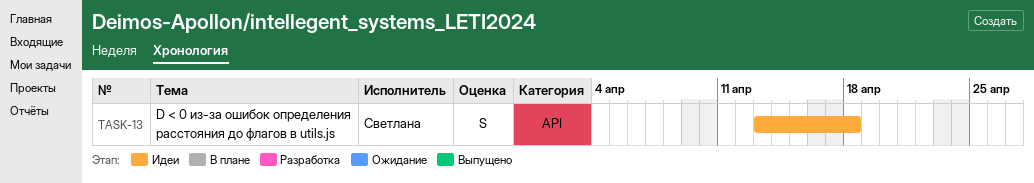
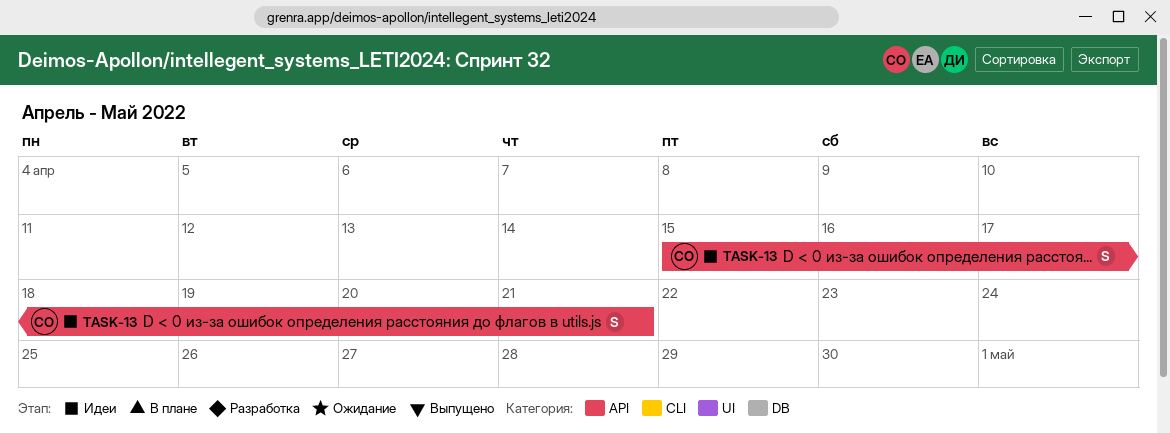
TASK-13, start: Apr 13 -> Apr 15
TASK-13, due: Apr 18 -> Apr 21

